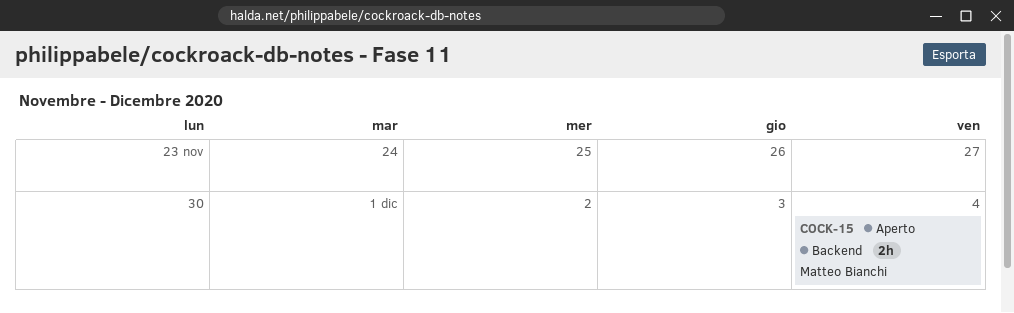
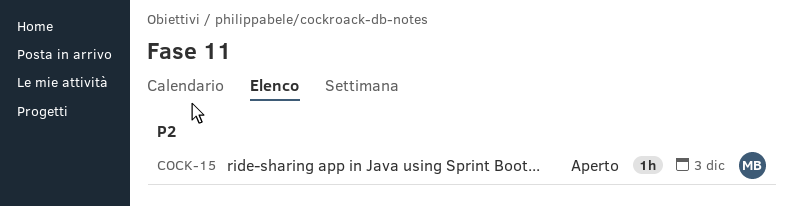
COCK-15, estimate: 2h -> 1h
COCK-15, due: Dec 4 -> Dec 3

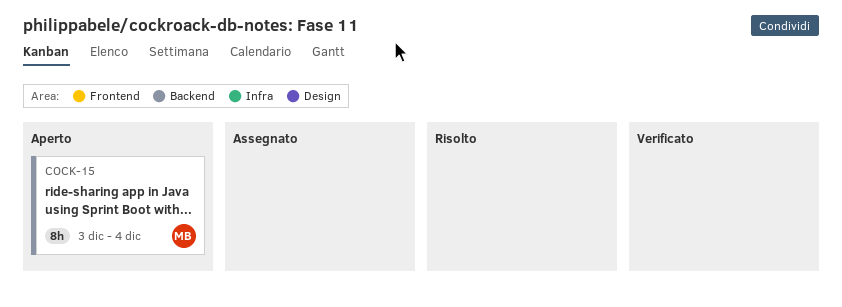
COCK-15, estimate: 1h -> 8h
COCK-15, due: Dec 3 -> Dec 4

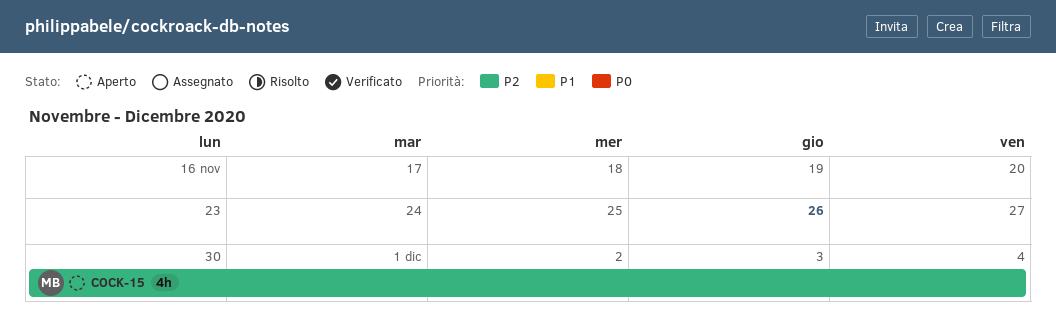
COCK-15, estimate: 8h -> 4h
COCK-15, start: Dec 3 -> Nov 30

